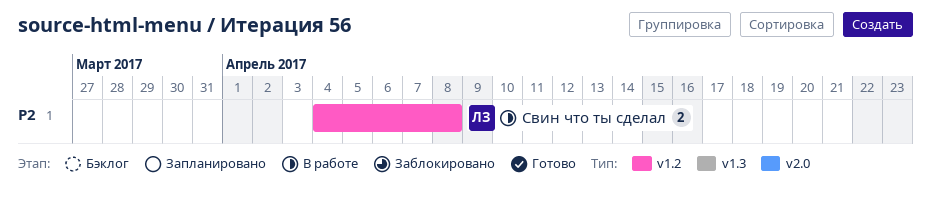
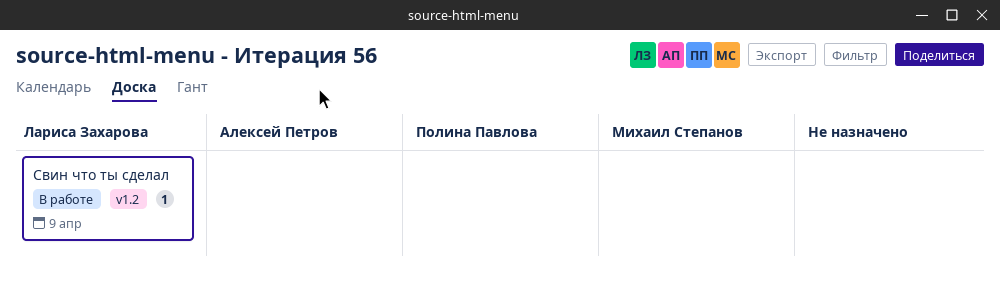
Свин что ты сделал, estimate: 2 -> 1
Свин что ты сделал, due: Apr 8 -> Apr 9

